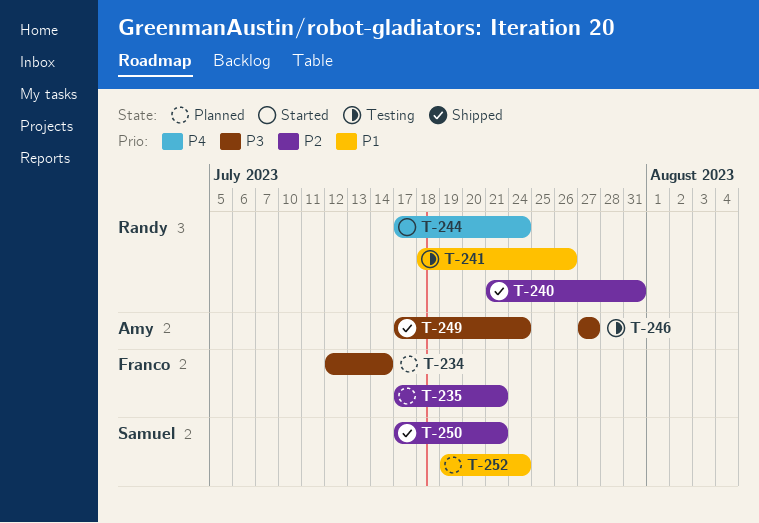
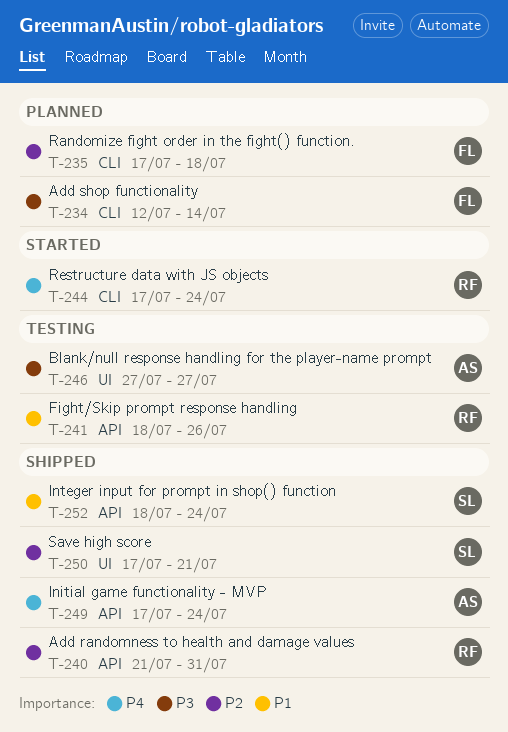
T-235, due: Jul 21 -> Jul 18
T-249, priority: P3 -> P4
T-252, status: Planned -> Shipped
T-252, start: Jul 19 -> Jul 18

